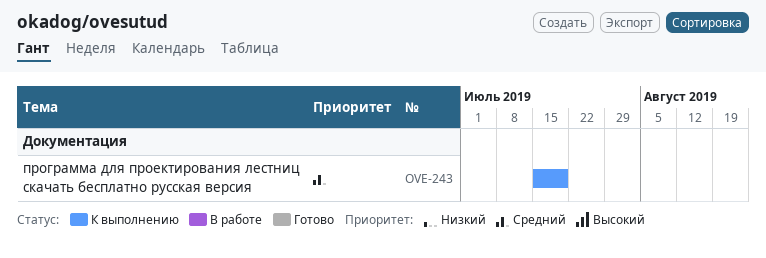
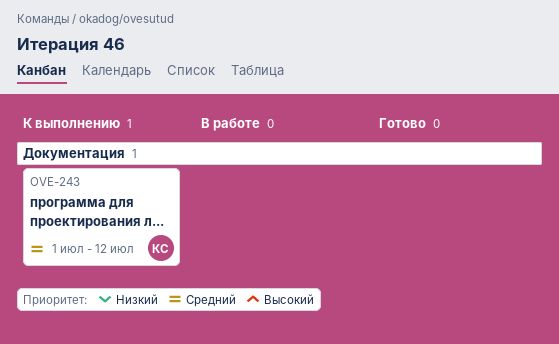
OVE-243, start: Jul 15 -> Jul 1
OVE-243, due: Jul 19 -> Jul 12

